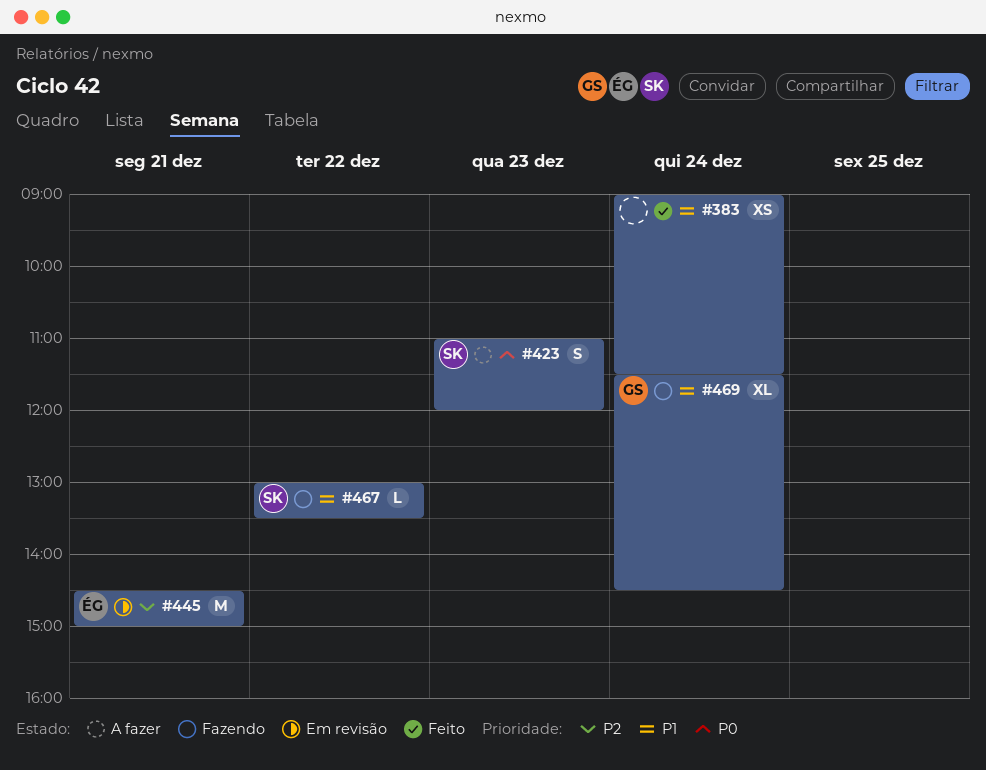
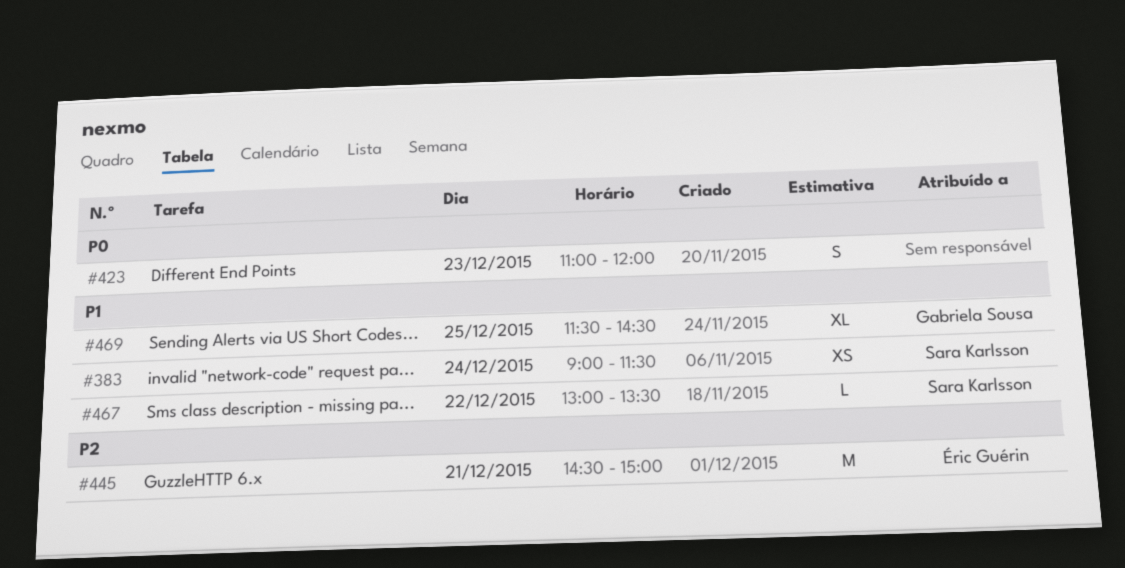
#383, owner: none -> Sara Karlsson
#423, owner: Sara Karlsson -> none
#469, day: Dec 24 -> Dec 25

